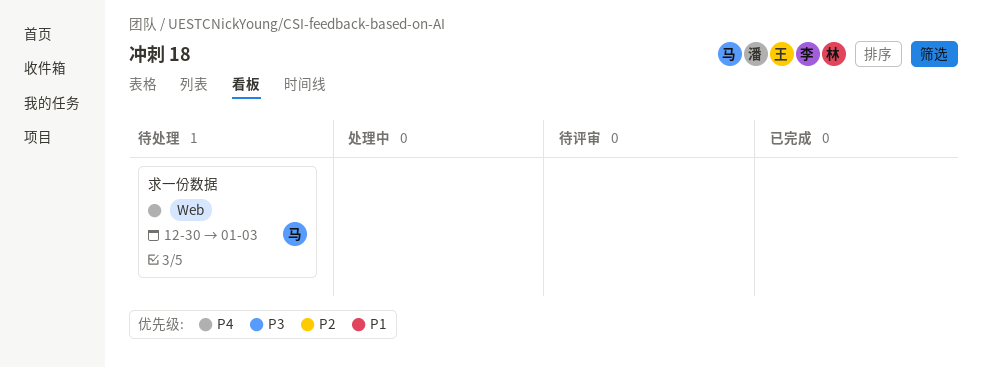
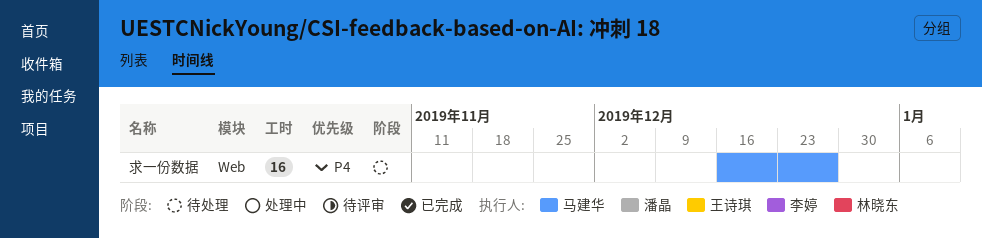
求一份数据, start: Dec 30 -> Dec 16
求一份数据, due: Jan 3 -> Dec 27

